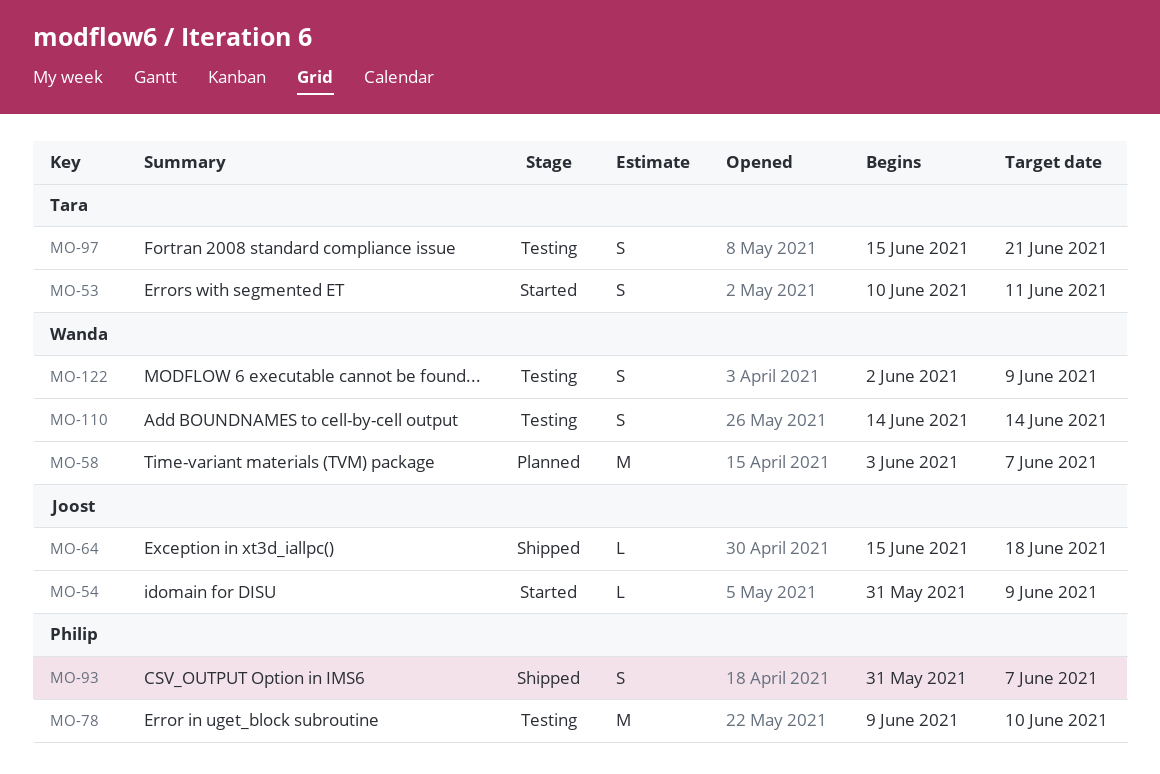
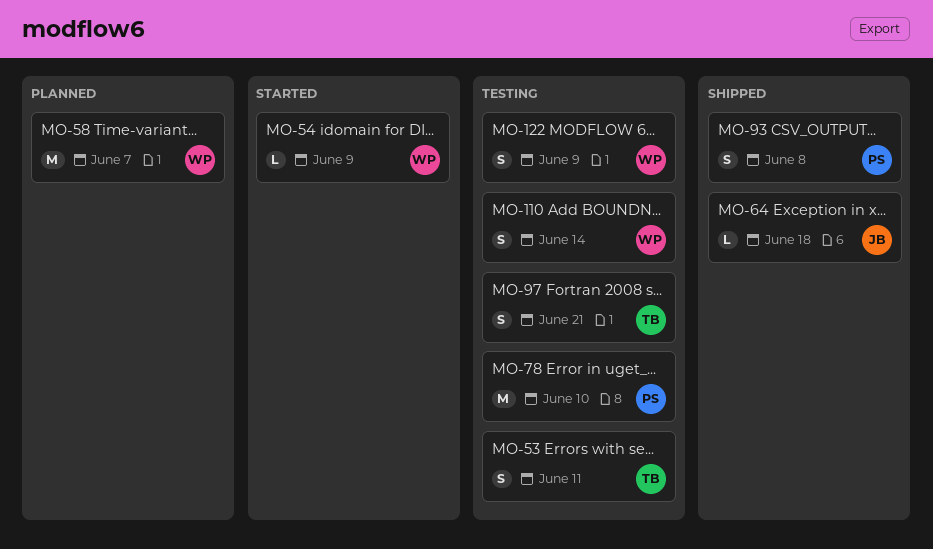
MO-53, status: Started -> Testing
MO-54, owner: Joost -> Wanda
MO-93, due: Jun 7 -> Jun 8

